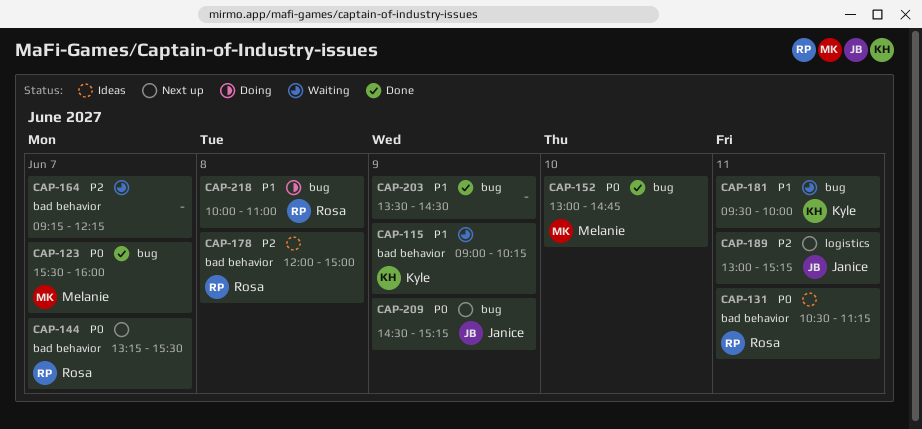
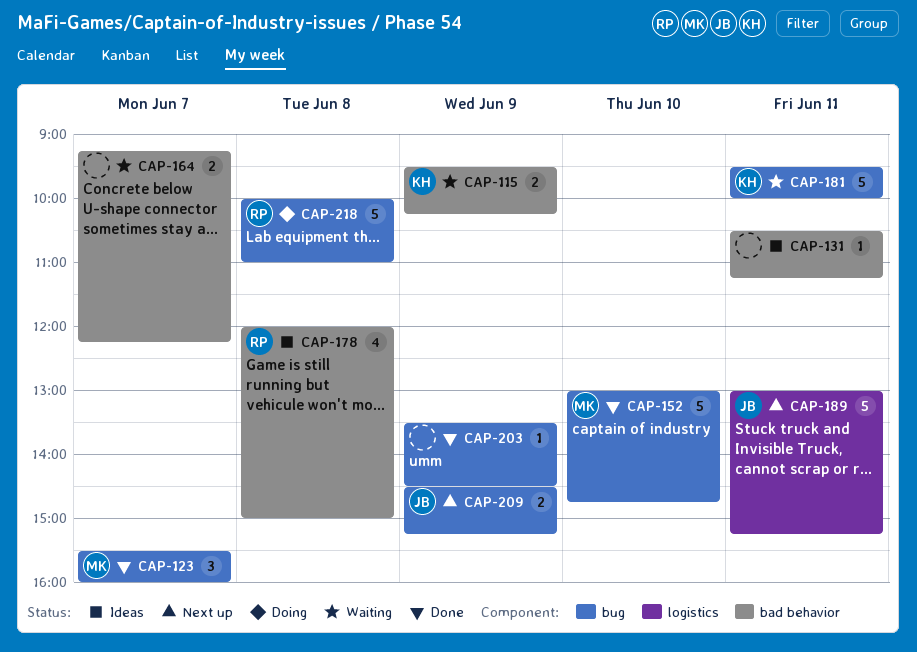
CAP-115, begins: 09:00 -> 09:30
CAP-131, owner: Rosa -> none
CAP-144: present -> none

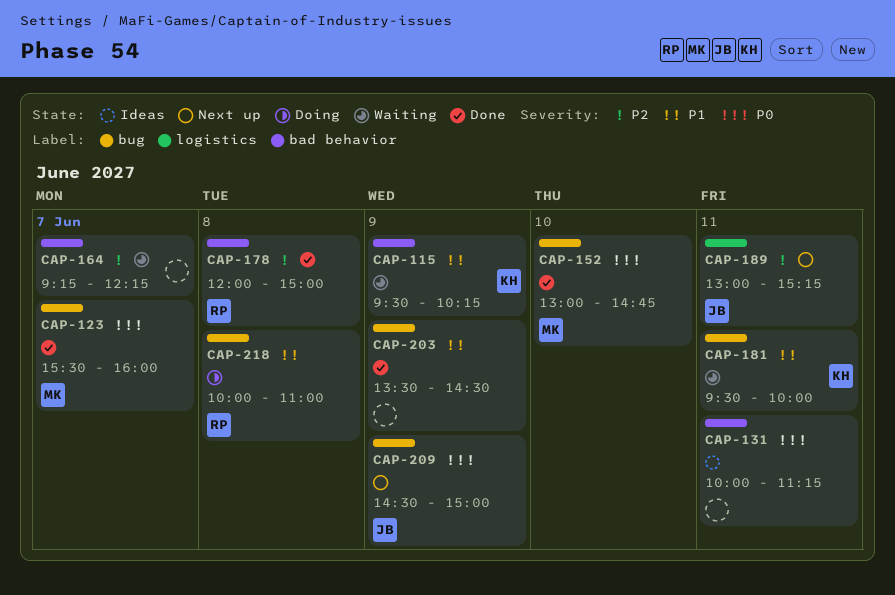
CAP-131, begins: 10:30 -> 10:00
CAP-178, status: Ideas -> Done
CAP-209, ends: 15:15 -> 15:00

